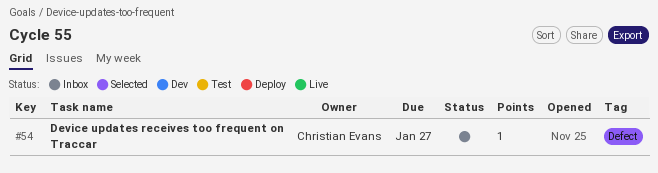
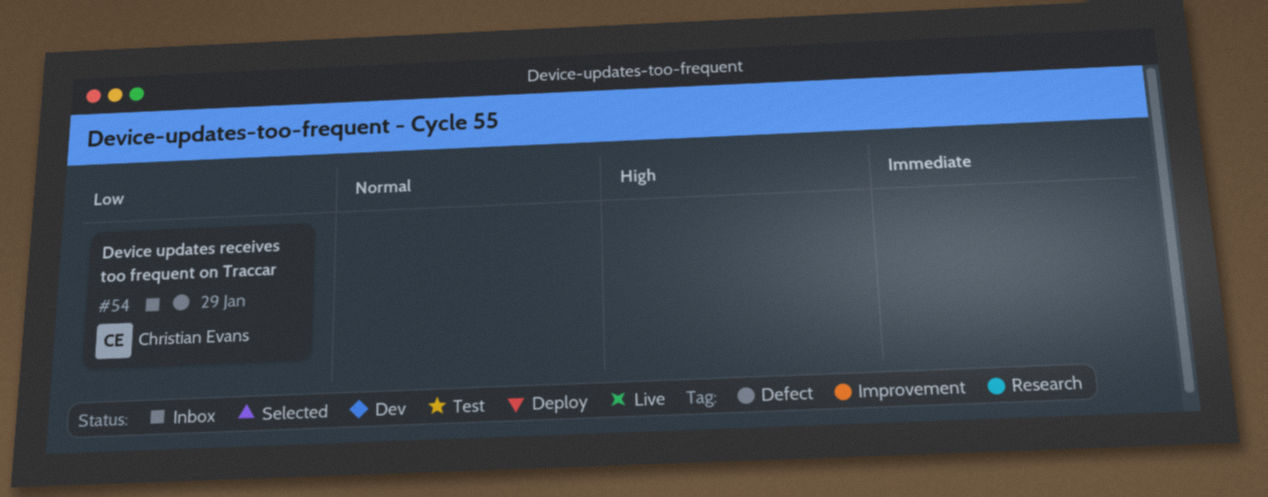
#54, due: Jan 27 -> Jan 29

